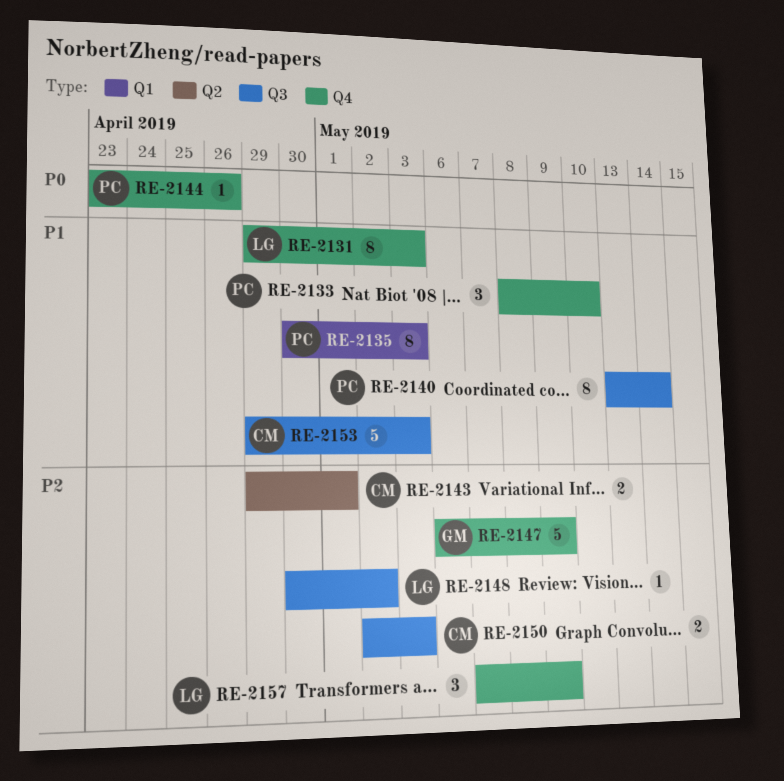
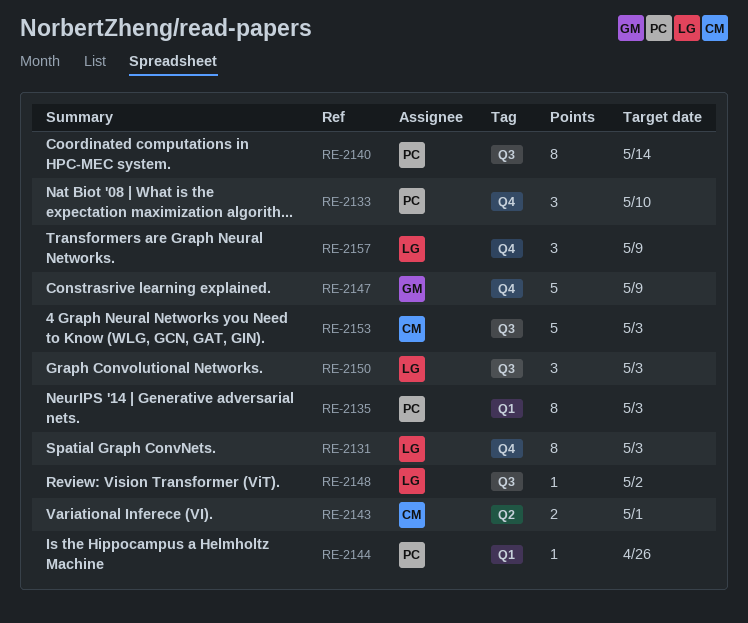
RE-2144, label: Q4 -> Q1
RE-2150, owner: CM -> LG
RE-2150, estimate: 2 -> 3

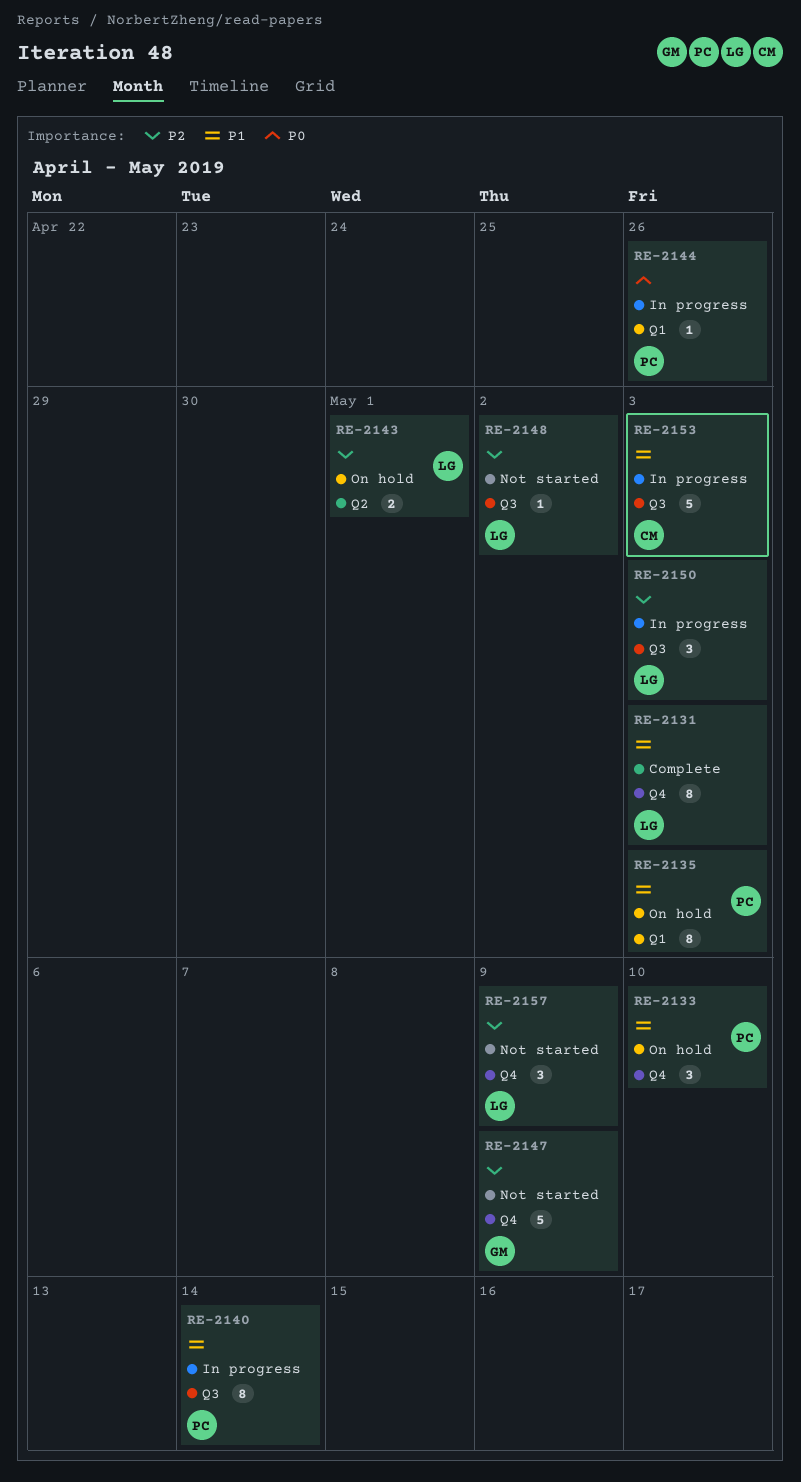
RE-2143, owner: CM -> LG

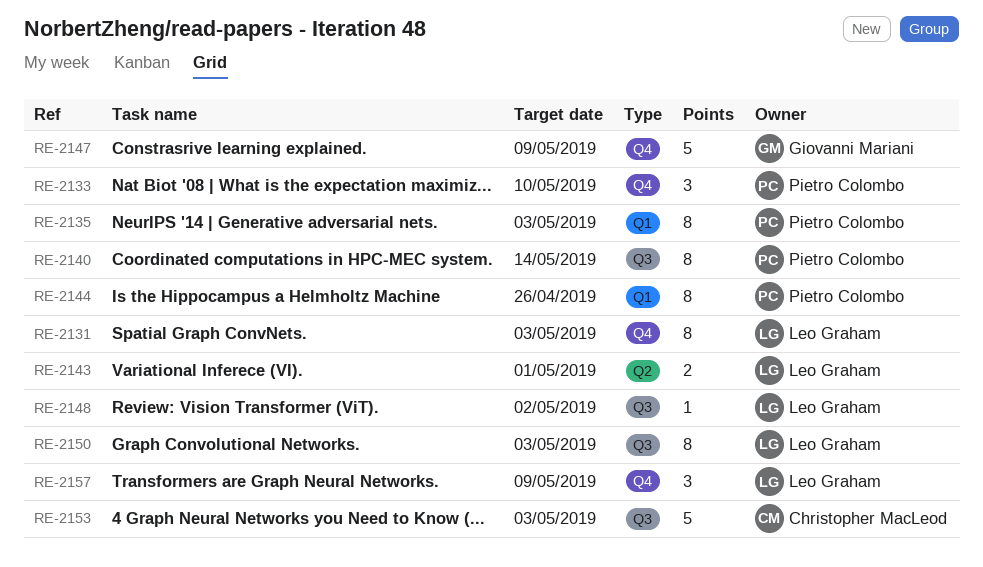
RE-2144, estimate: 1 -> 8
RE-2150, estimate: 3 -> 8

